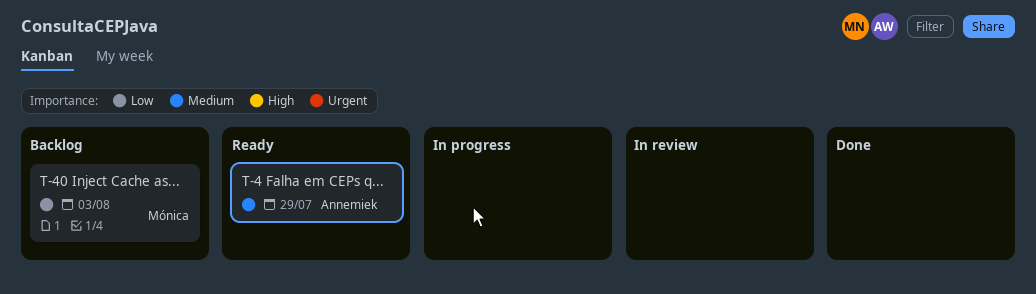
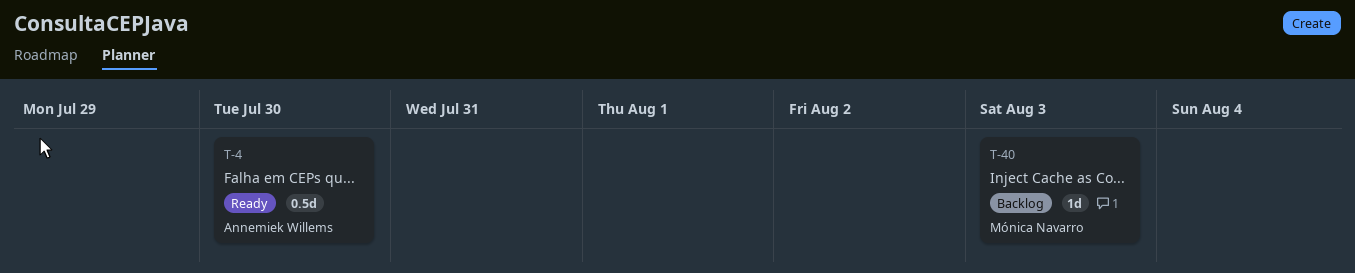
T-4, due: Jul 29 -> Jul 30

